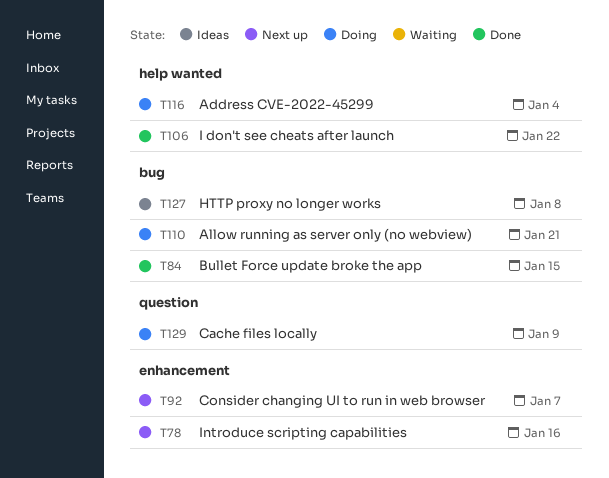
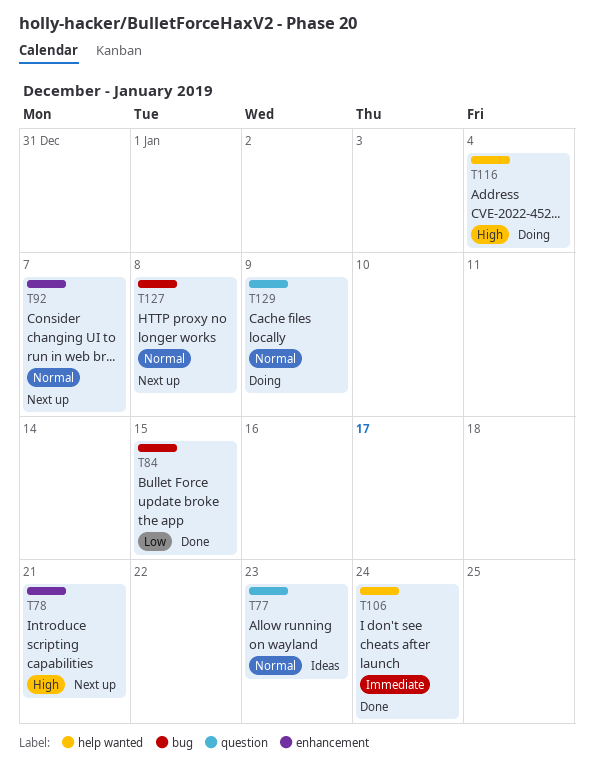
T77: none -> present
T78, due: Jan 16 -> Jan 21
T106, due: Jan 22 -> Jan 24
T110: present -> none
T127, status: Ideas -> Next up

